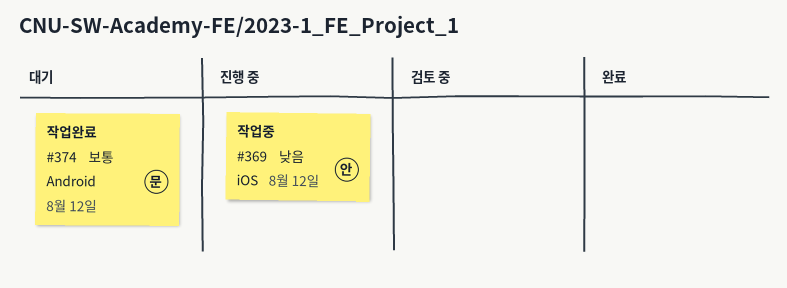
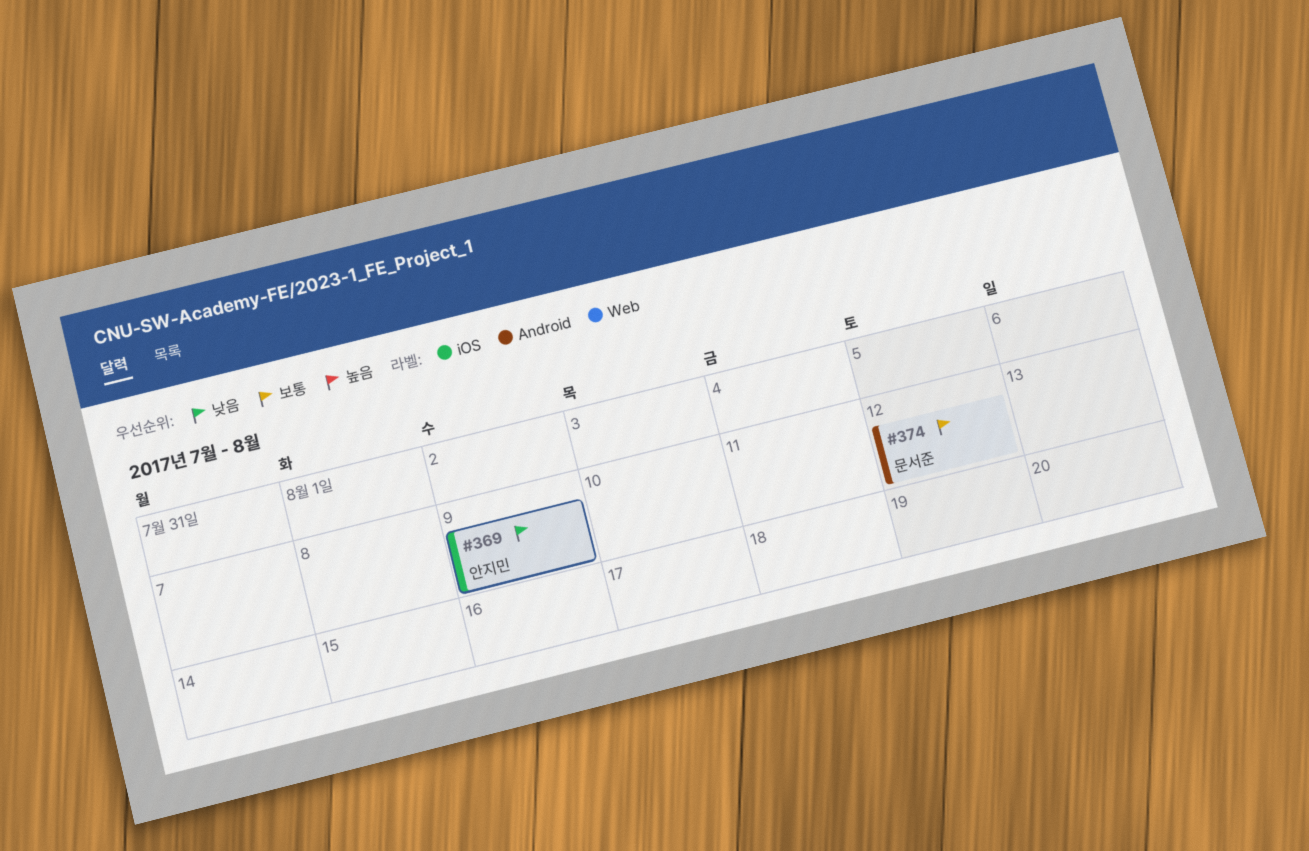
#369, due: Aug 12 -> Aug 9

